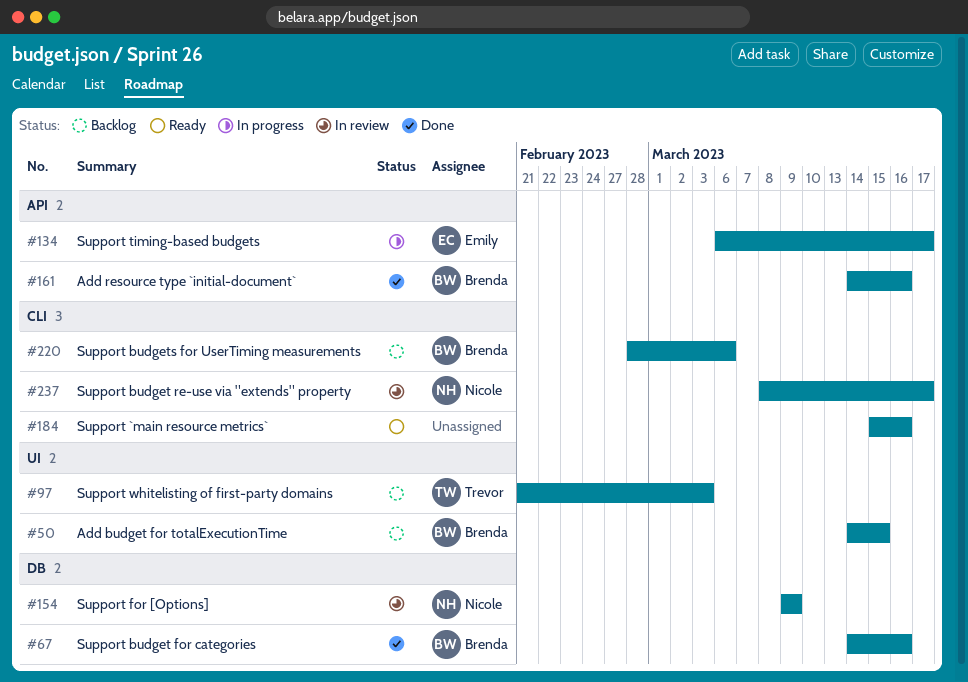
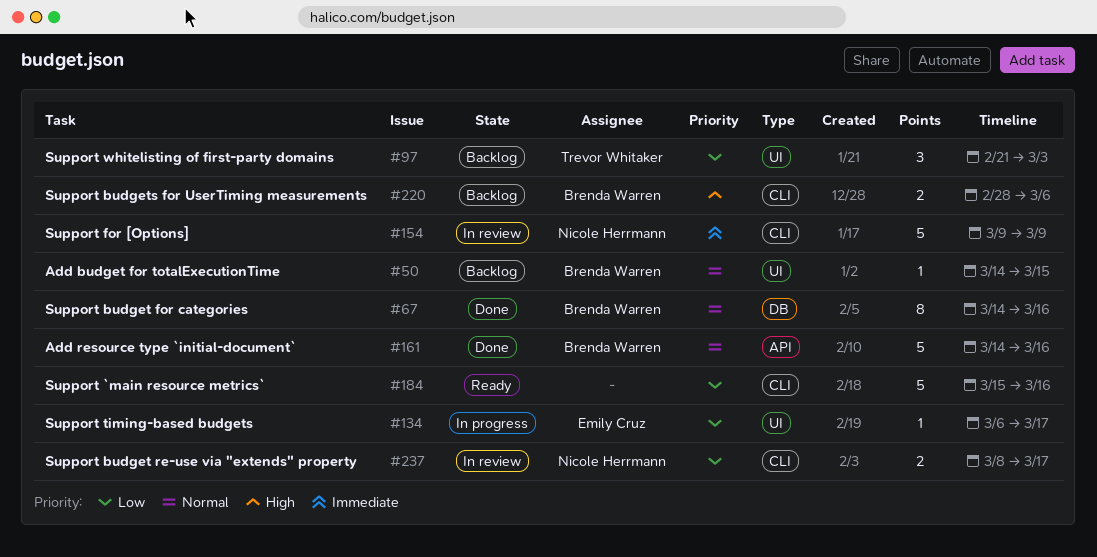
#134, label: API -> UI
#154, label: DB -> CLI

